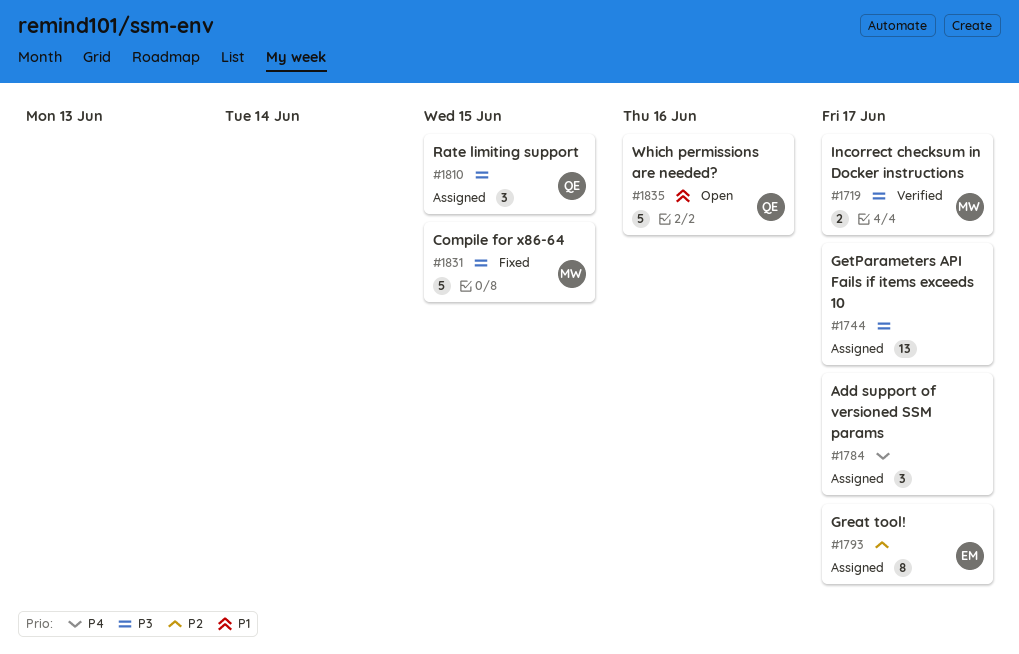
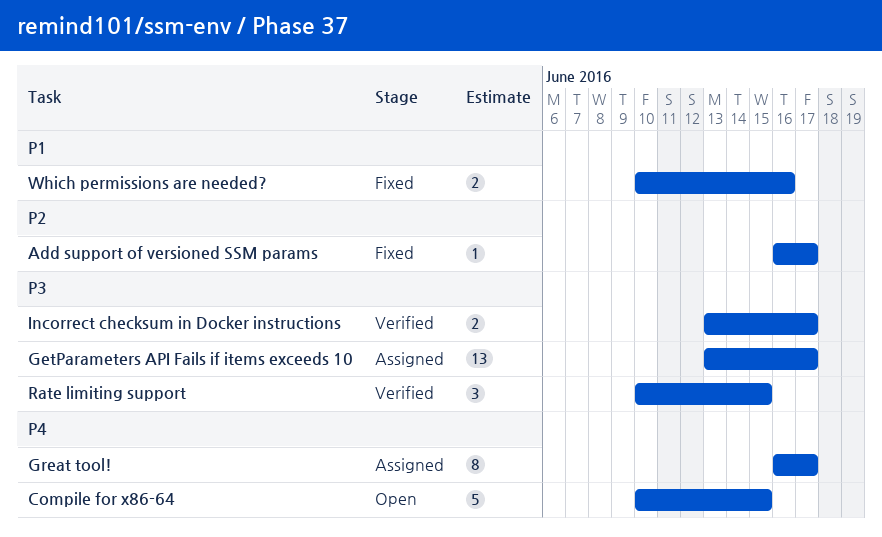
Add support of versioned SSM params, status: Assigned -> Fixed
Add support of versioned SSM params, priority: P4 -> P2
Add support of versioned SSM params, estimate: 3 -> 1
Compile for x86-64, status: Fixed -> Open
Compile for x86-64, priority: P3 -> P4
Great tool!, priority: P2 -> P4
Rate limiting support, status: Assigned -> Verified
Which permissions are needed?, status: Open -> Fixed
Which permissions are needed?, estimate: 5 -> 2

